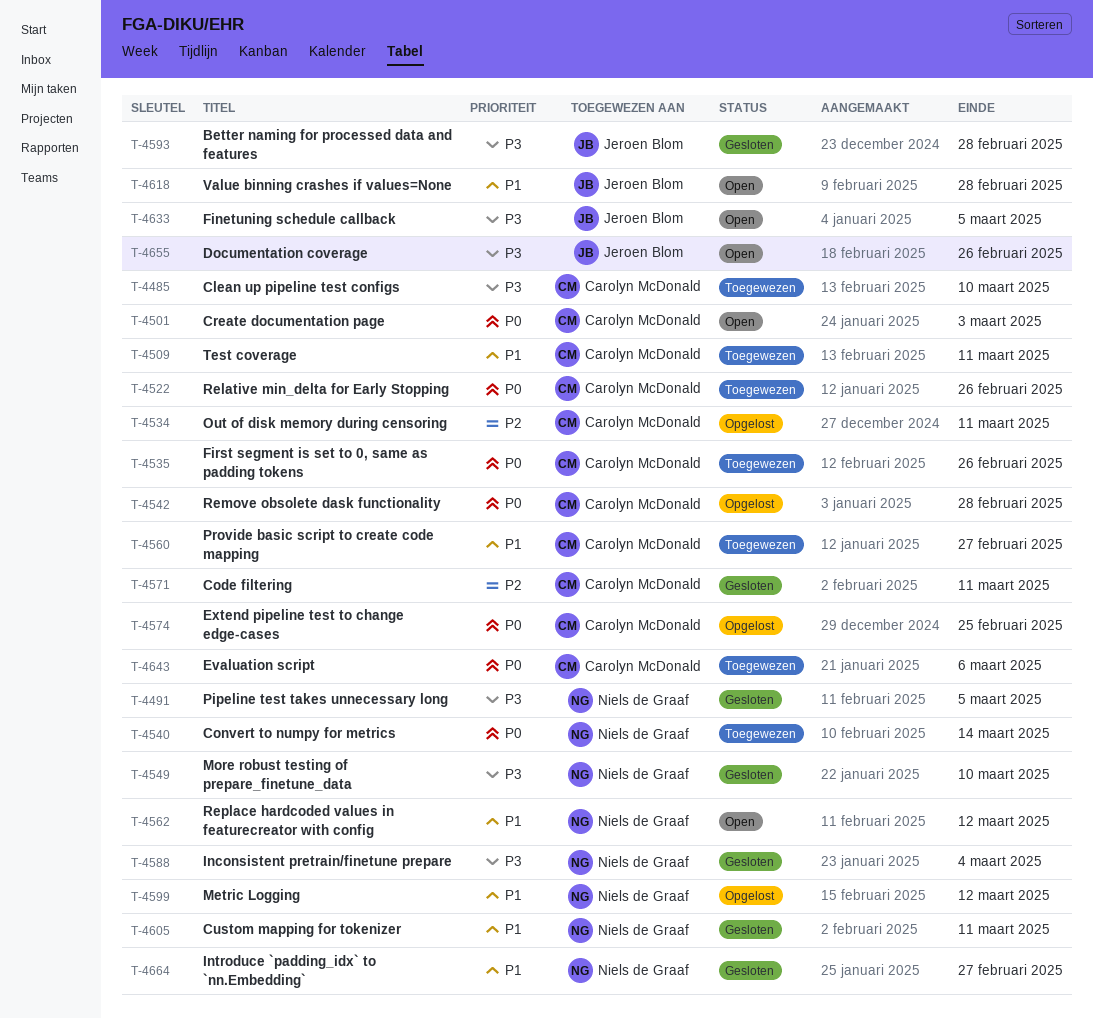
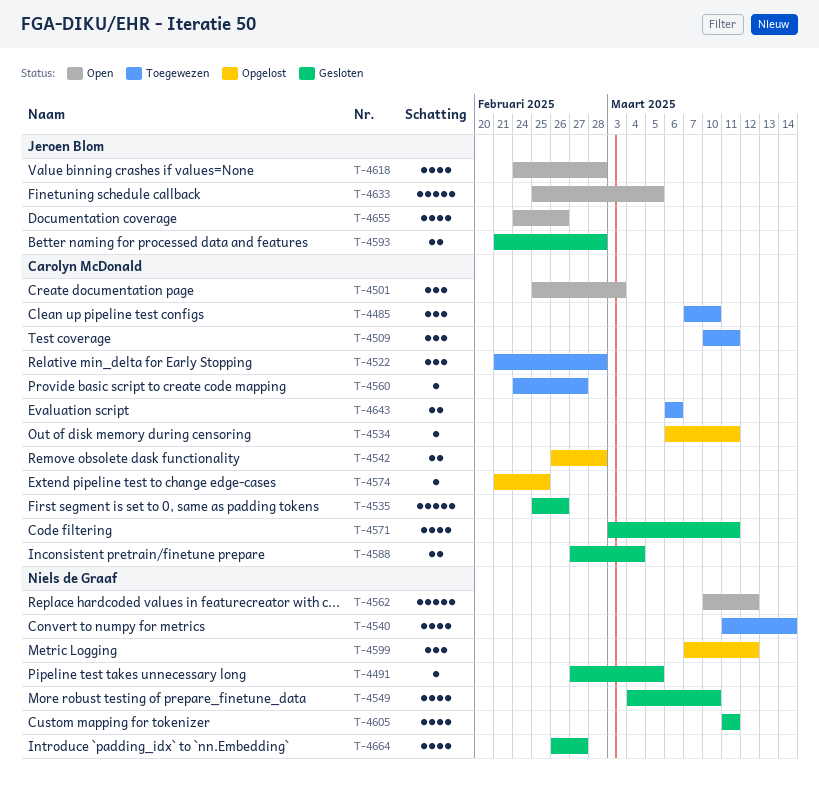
T-4522, due: Feb 26 -> Feb 28
T-4535, status: Toegewezen -> Gesloten
T-4588, owner: Niels de Graaf -> Carolyn McDonald

